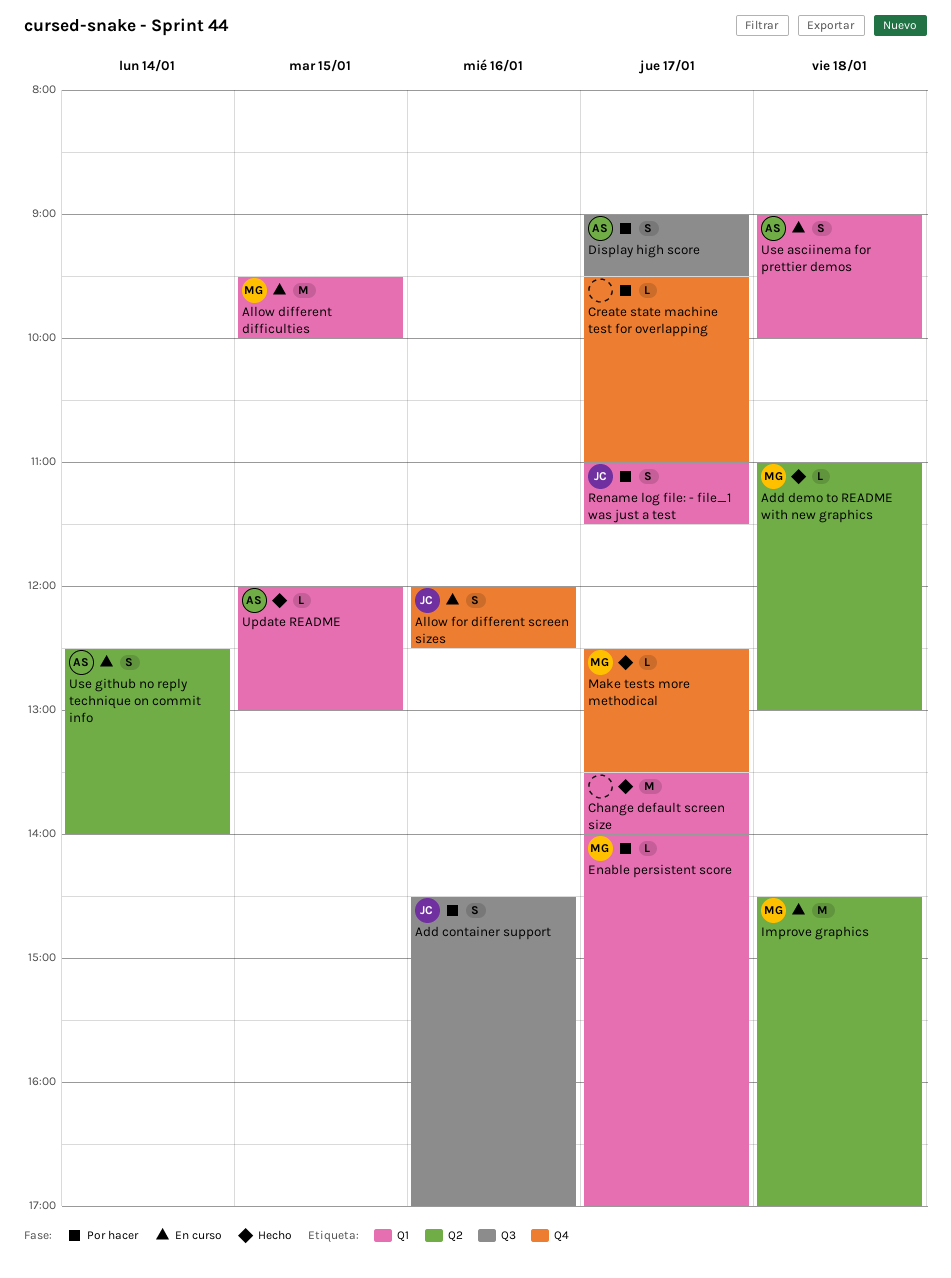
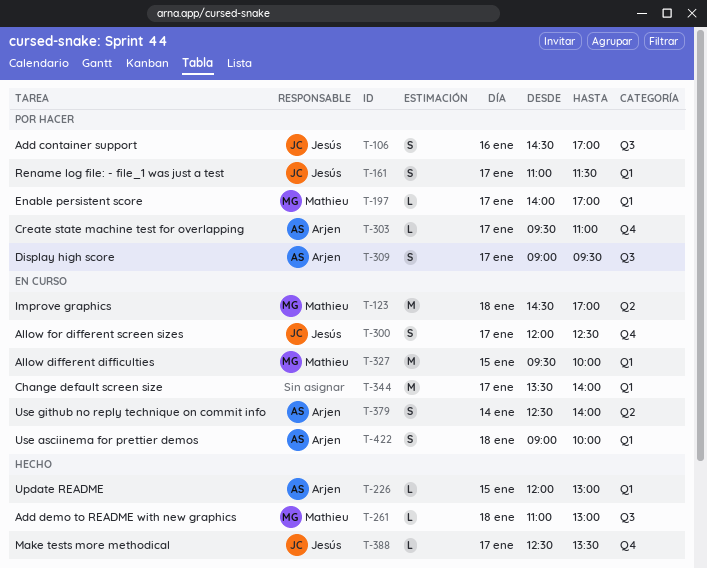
Add demo to README with new graphics, label: Q2 -> Q3
Allow for different screen sizes, day: Jan 16 -> Jan 17
Change default screen size, status: Hecho -> En curso
Create state machine test for overlapping, owner: none -> Arjen
Make tests more methodical, owner: Mathieu -> Jesús

